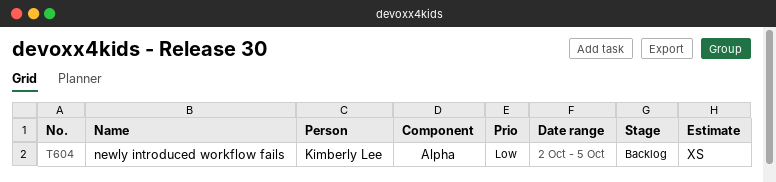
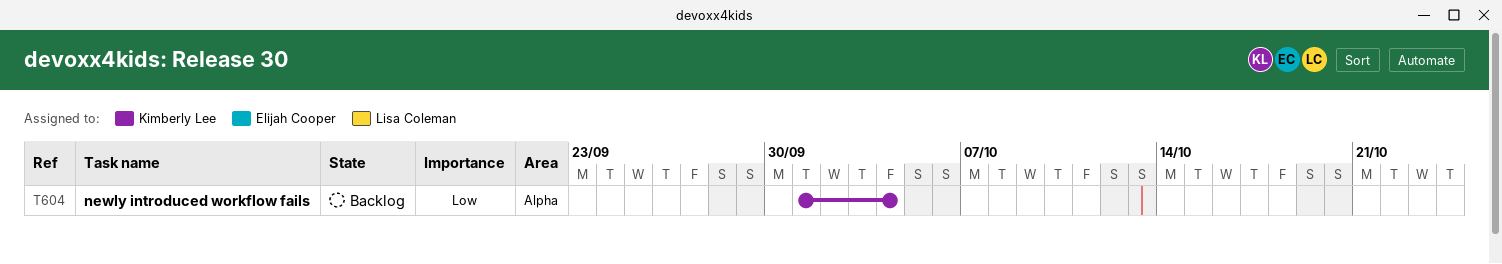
T604, start: Oct 2 -> Oct 1
T604, due: Oct 5 -> Oct 4

